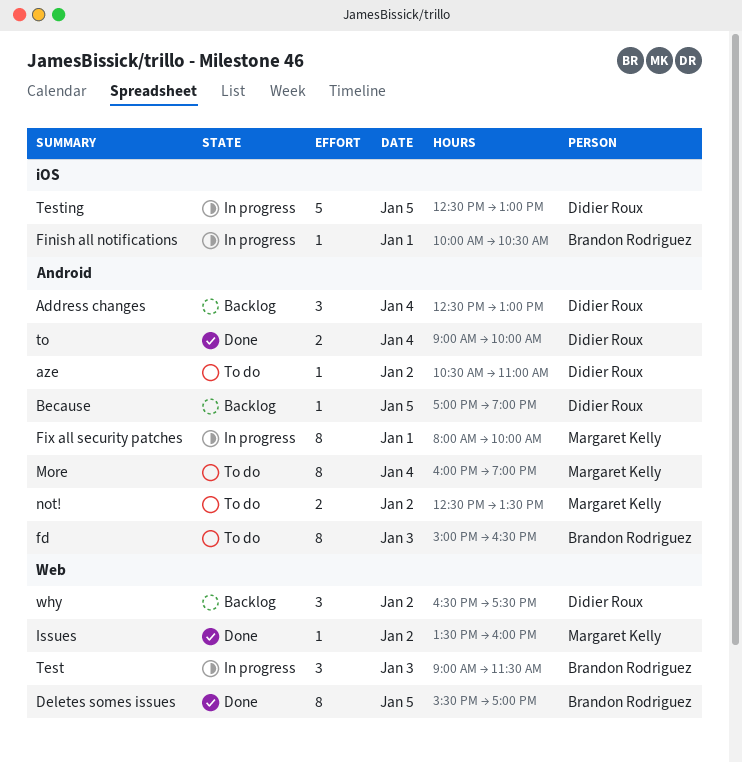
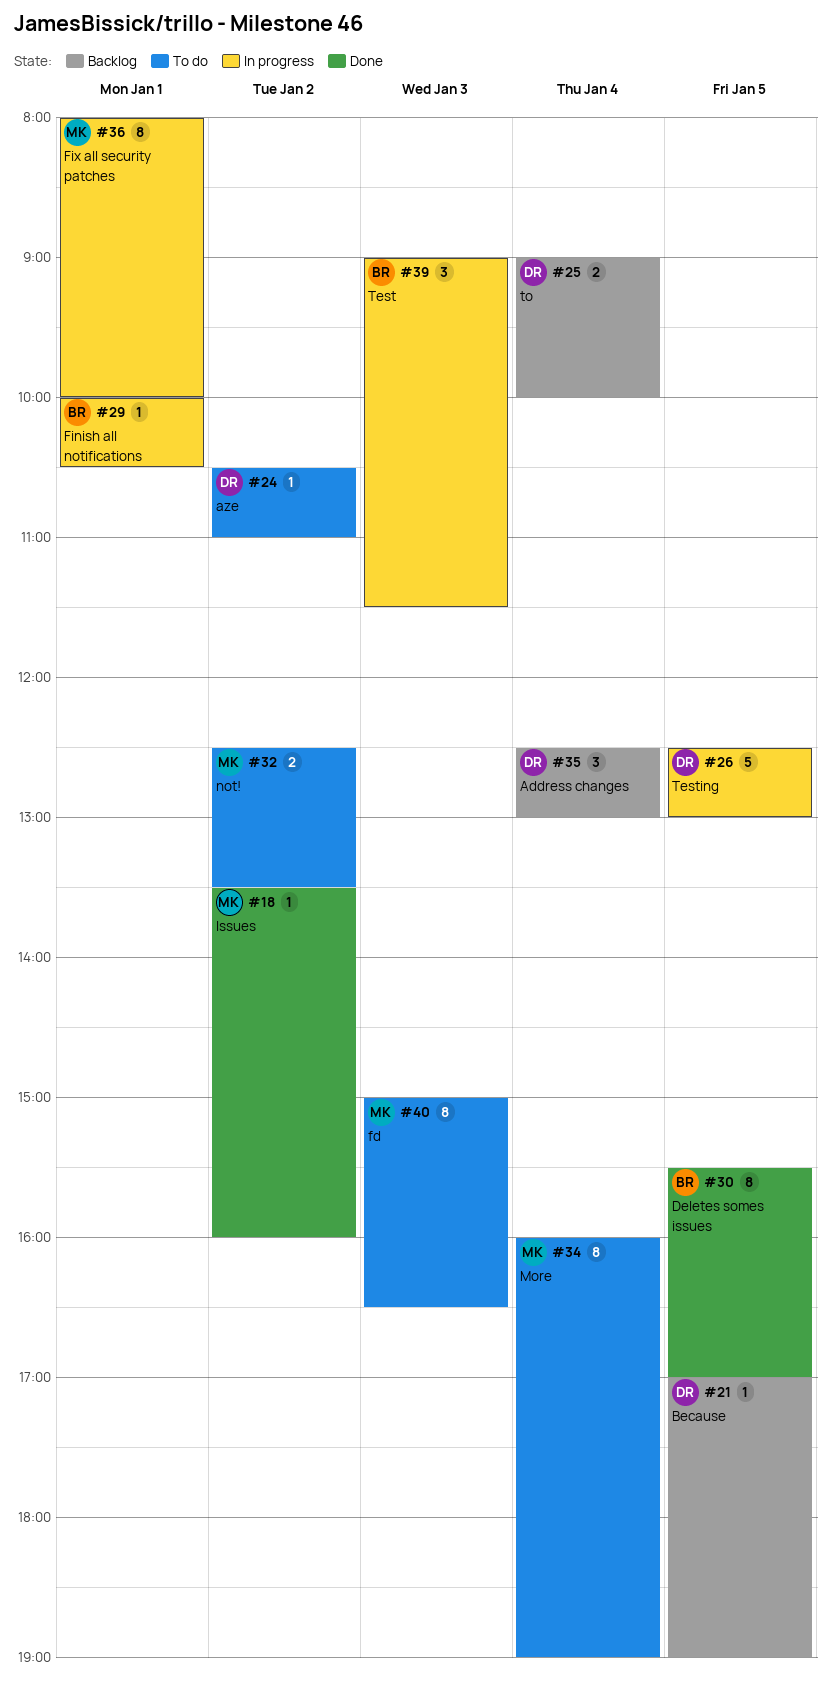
fd, owner: Brandon Rodriguez -> Margaret Kelly
to, status: Done -> Backlog
why: present -> none

